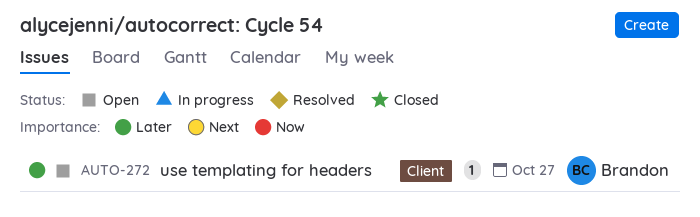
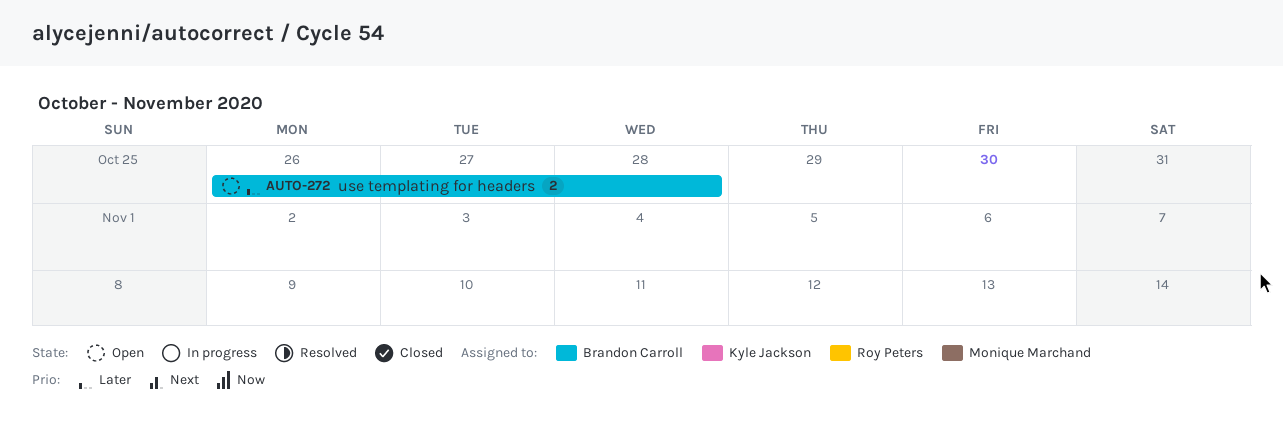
AUTO-272, estimate: 1 -> 2
AUTO-272, due: Oct 27 -> Oct 28

